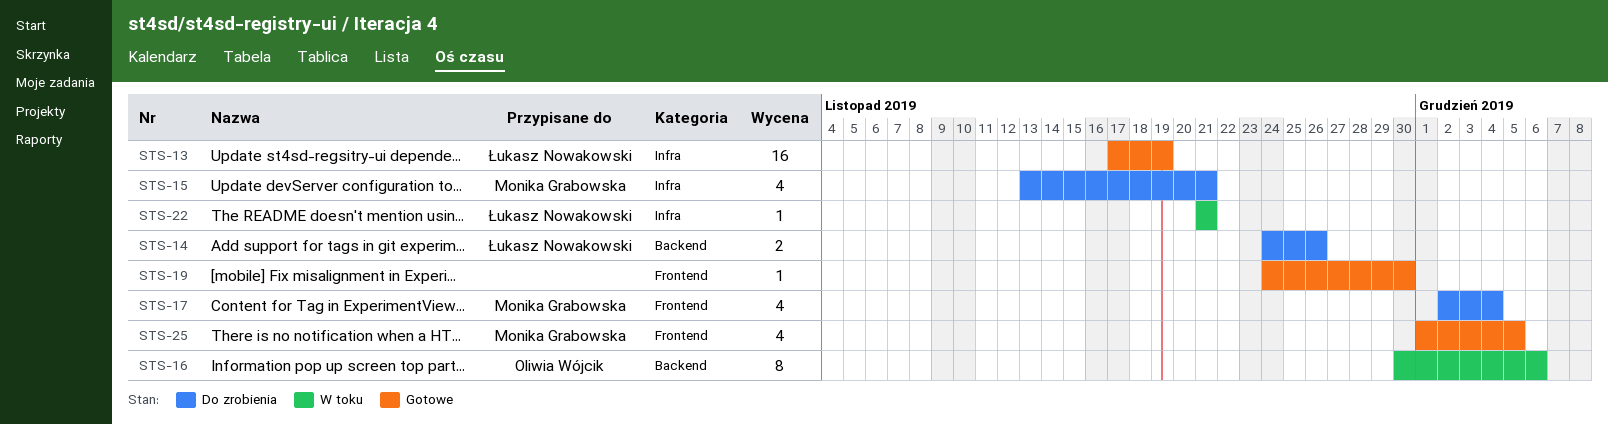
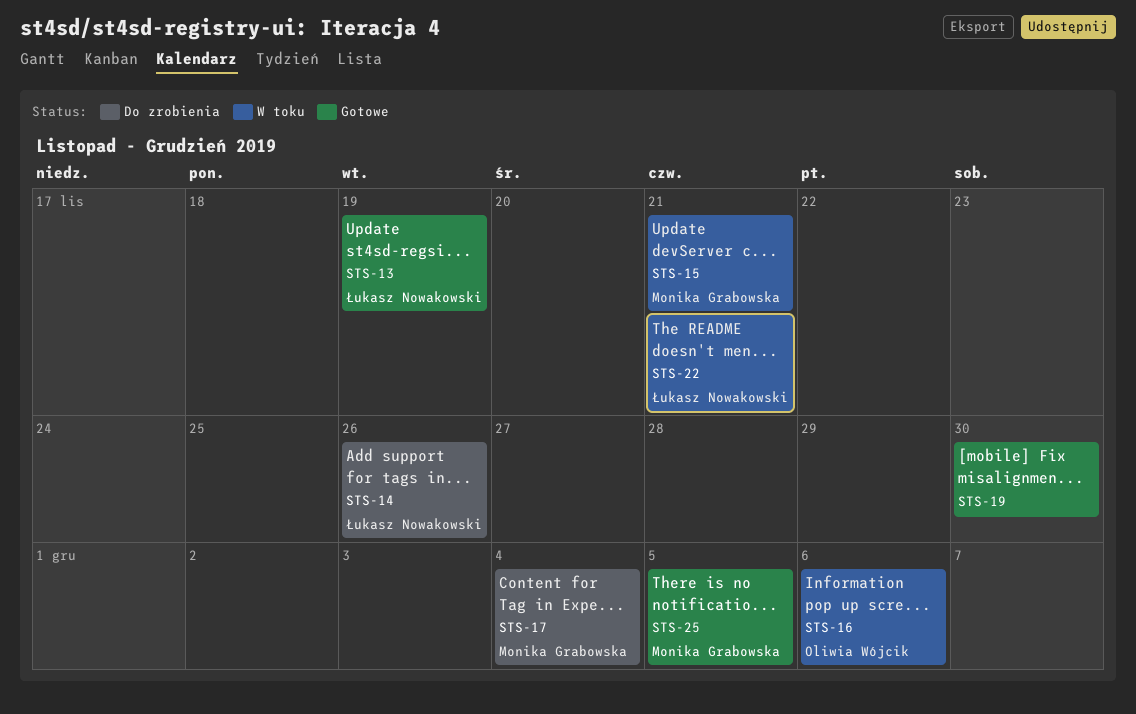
STS-15, status: Do zrobienia -> W toku

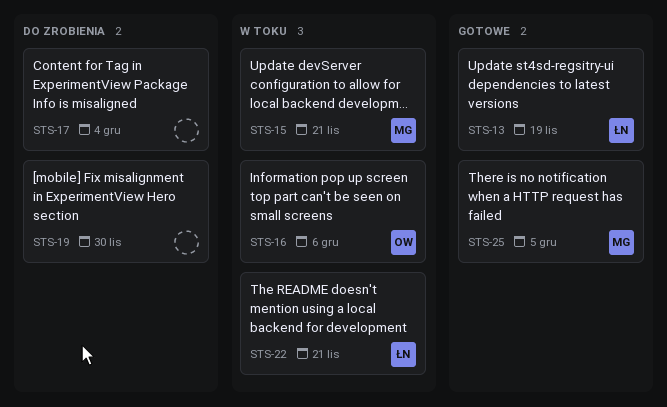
STS-14: present -> none
STS-17, owner: Monika Grabowska -> none
STS-19, status: Gotowe -> Do zrobienia

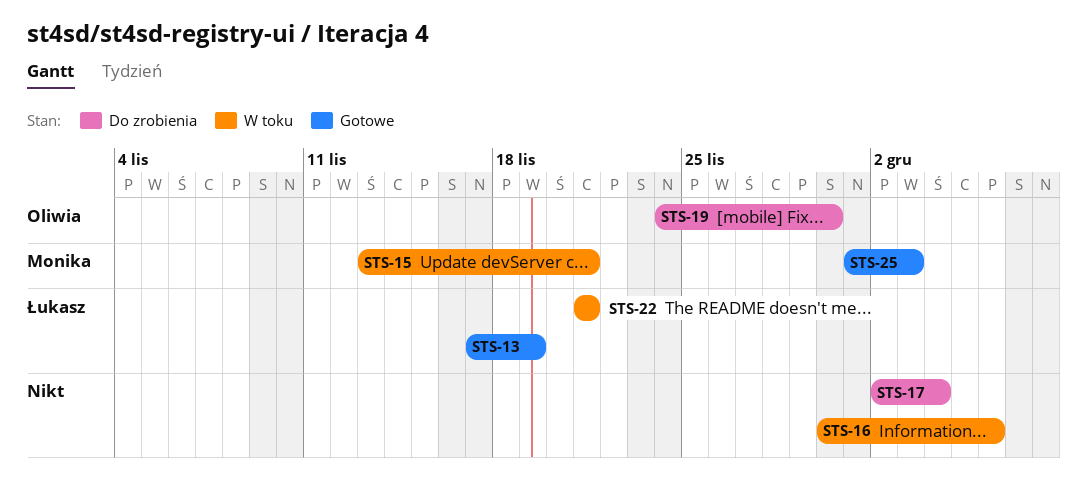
STS-16, owner: Oliwia -> none
STS-19, owner: none -> Oliwia
STS-25, due: Dec 5 -> Dec 3

